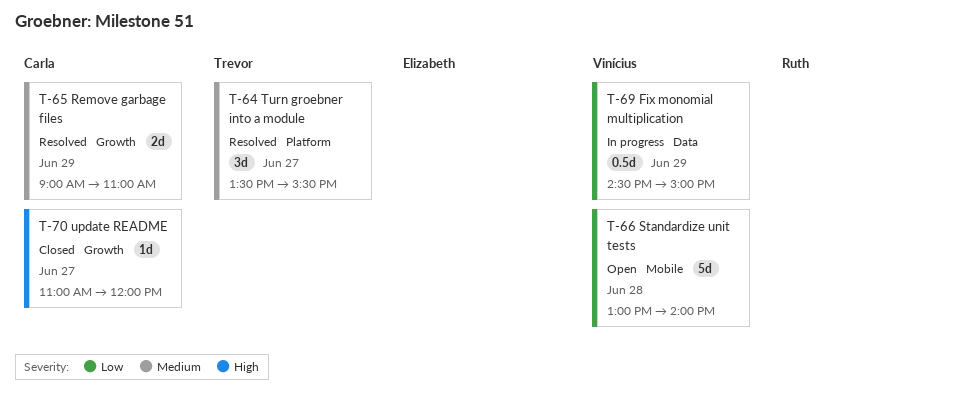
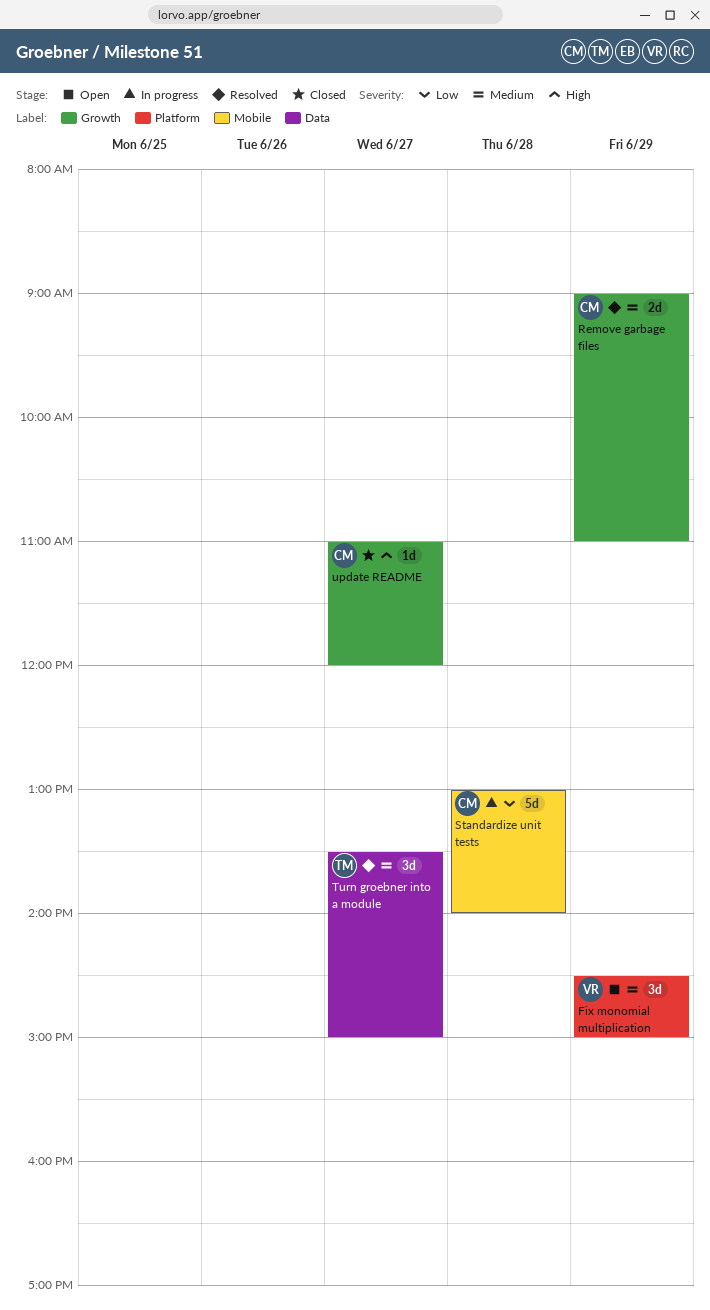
Fix monomial multiplication, status: In progress -> Open
Fix monomial multiplication, priority: Low -> Medium
Fix monomial multiplication, label: Data -> Platform
Fix monomial multiplication, estimate: 0.5d -> 3d
Standardize unit tests, status: Open -> In progress
Standardize unit tests, owner: Vinícius -> Carla
Turn groebner into a module, label: Platform -> Data
Turn groebner into a module, ends: 15:30 -> 15:00

